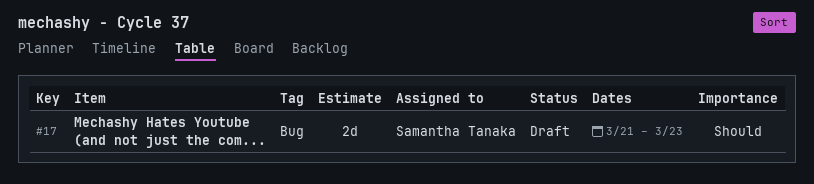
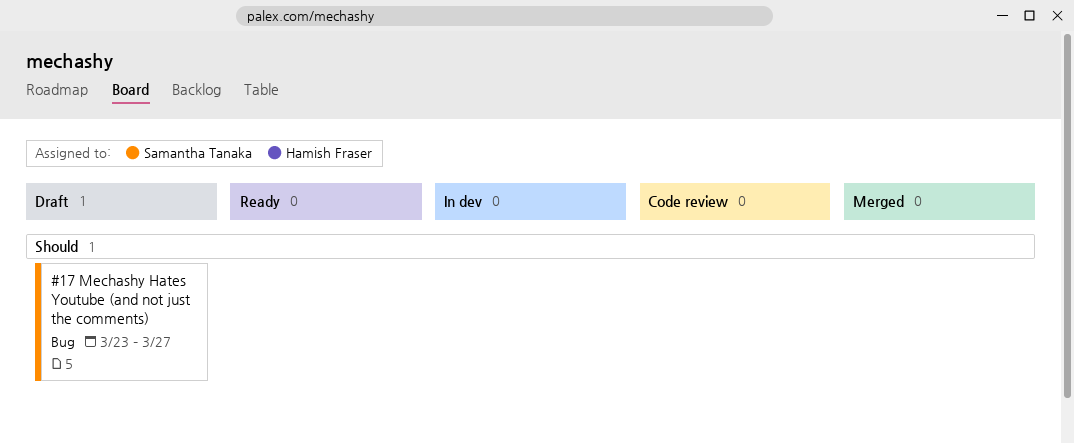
#17, start: Mar 21 -> Mar 23
#17, due: Mar 23 -> Mar 27

